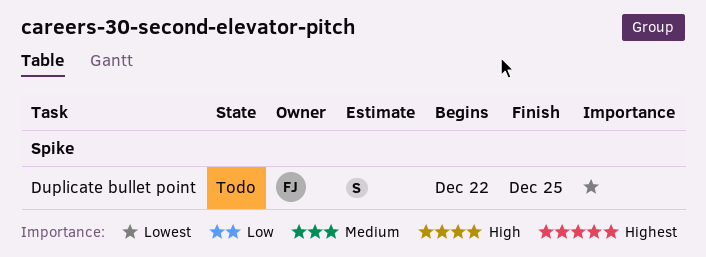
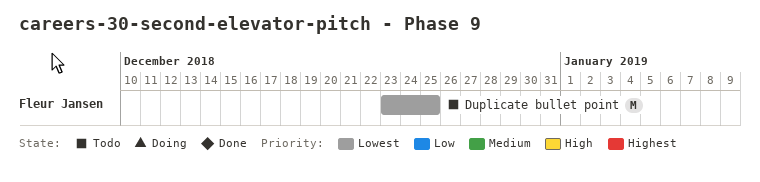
Duplicate bullet point, estimate: S -> M
Duplicate bullet point, start: Dec 22 -> Dec 23

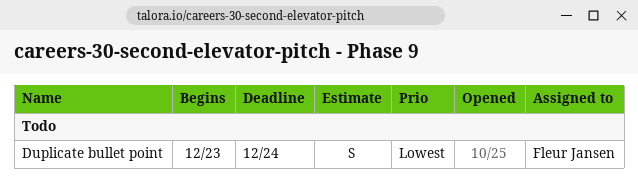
Duplicate bullet point, estimate: M -> S
Duplicate bullet point, due: Dec 25 -> Dec 24

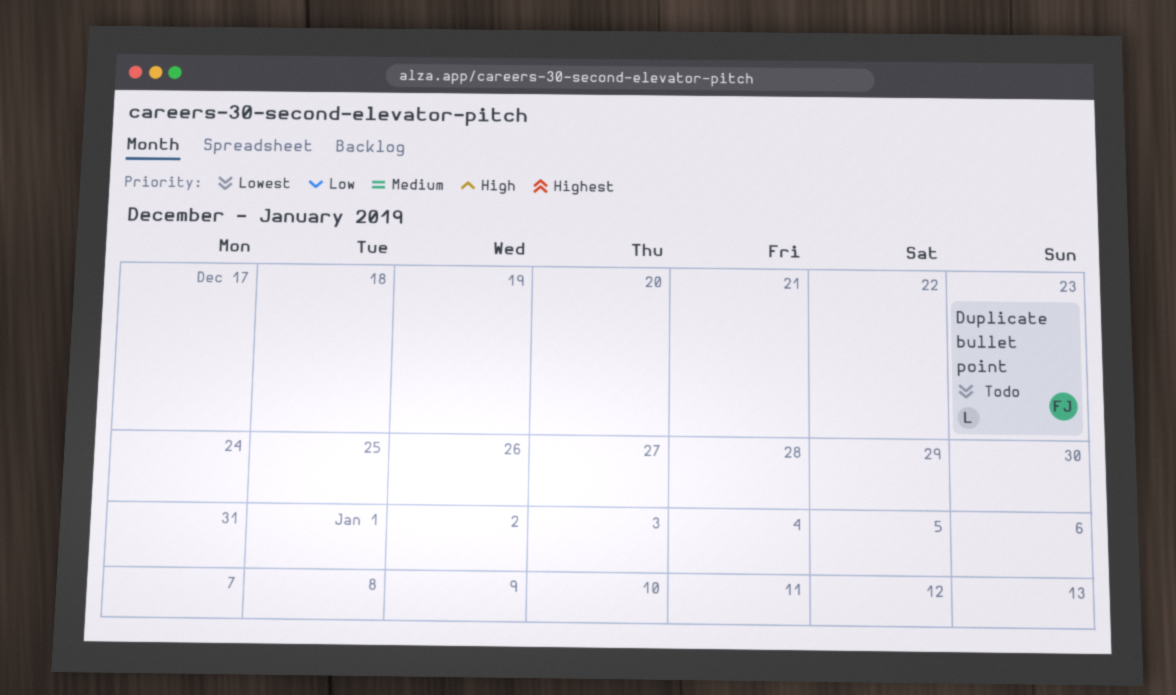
Duplicate bullet point, estimate: S -> L
Duplicate bullet point, due: Dec 24 -> Dec 23

